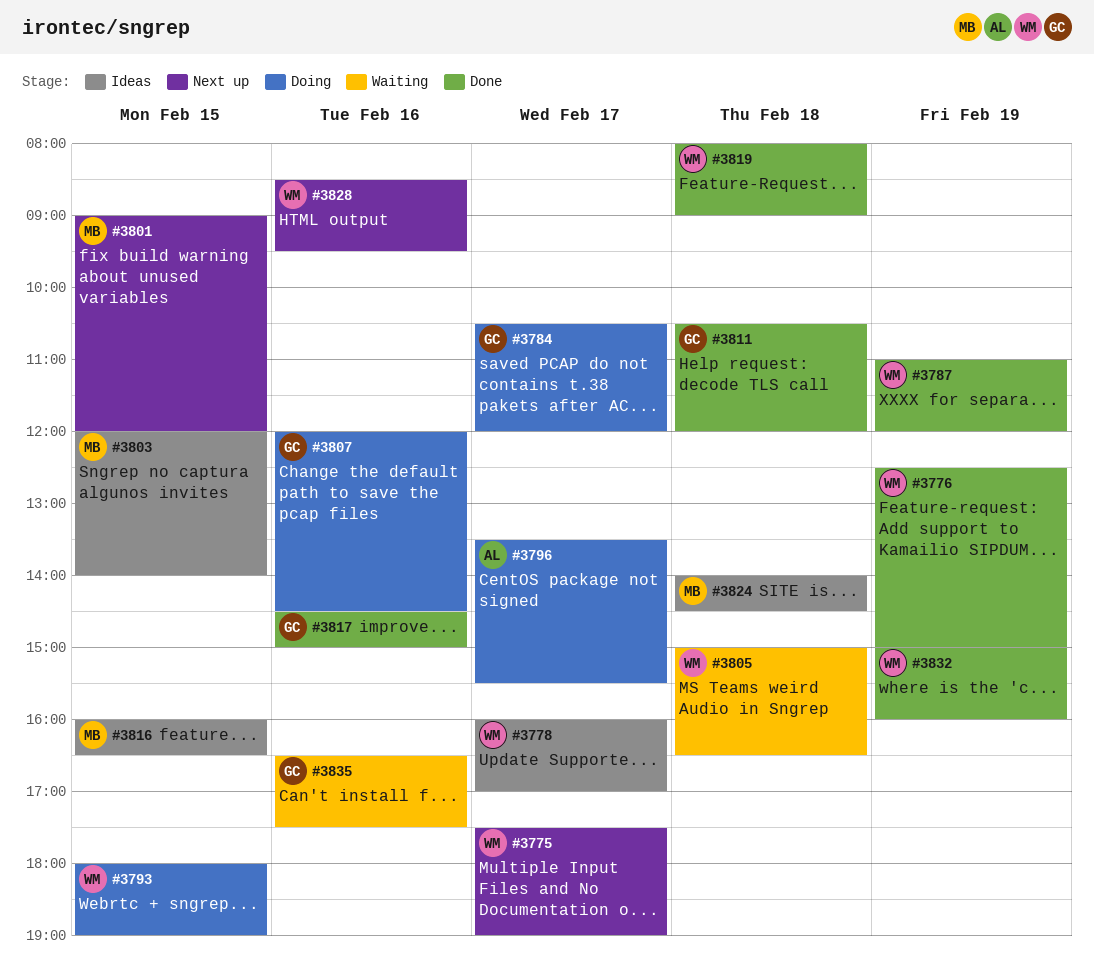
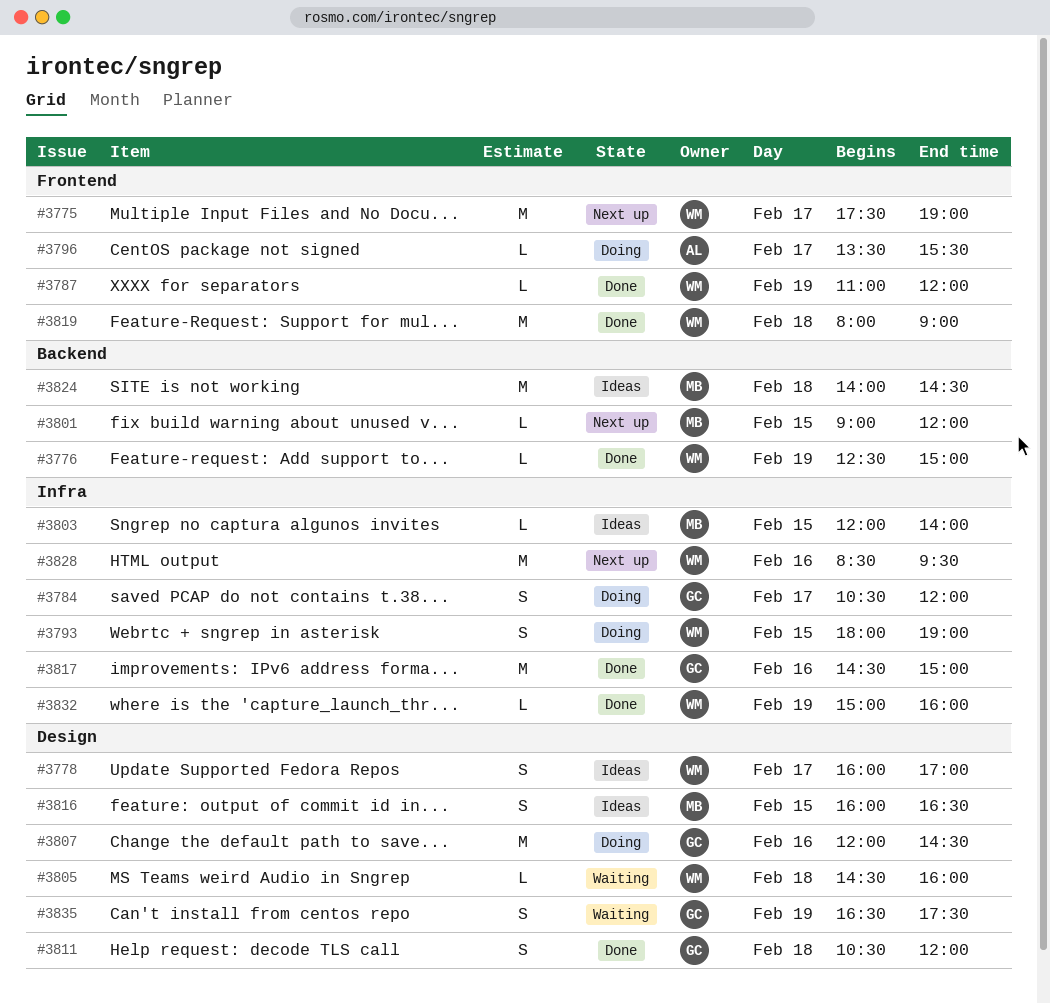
#3805, begins: 15:00 -> 14:30
#3805, ends: 16:30 -> 16:00
#3835, day: Feb 16 -> Feb 19

